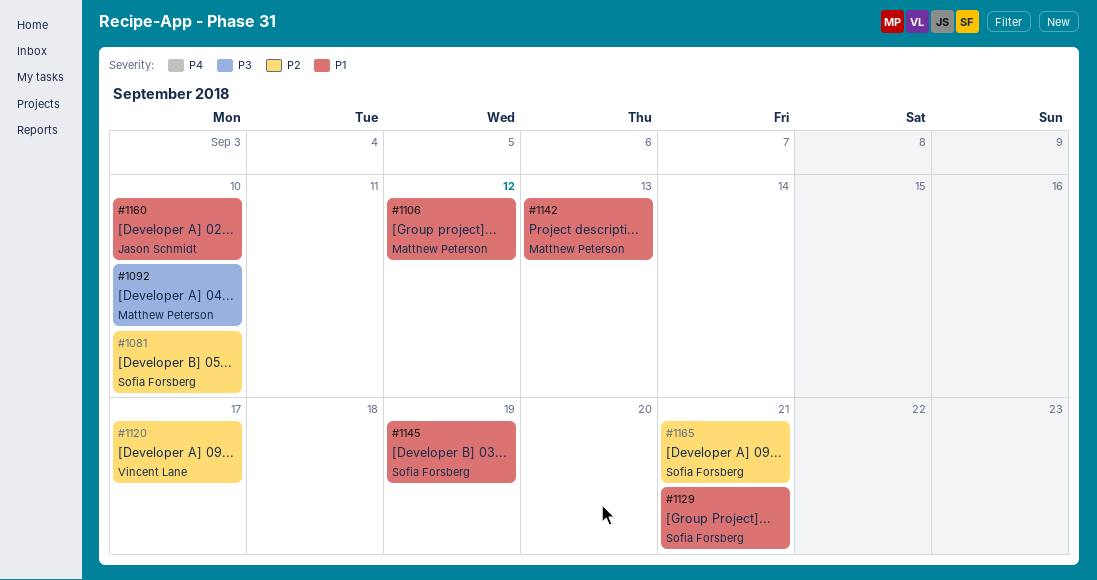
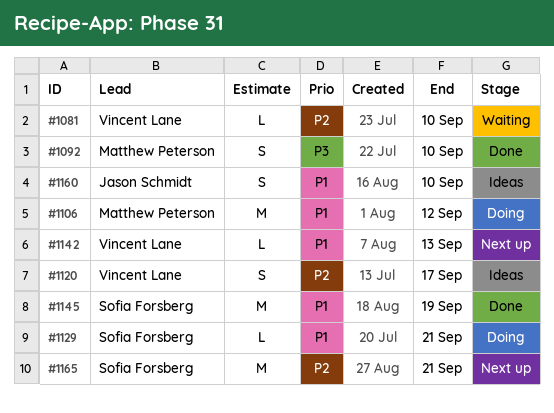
#1081, owner: Sofia Forsberg -> Vincent Lane
#1142, owner: Matthew Peterson -> Vincent Lane

